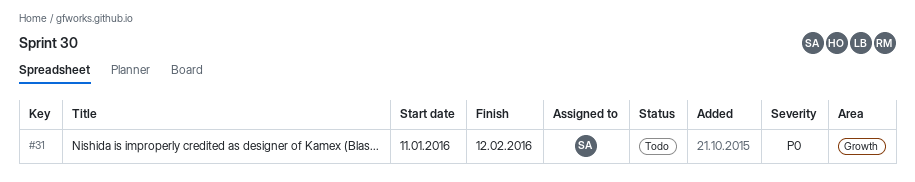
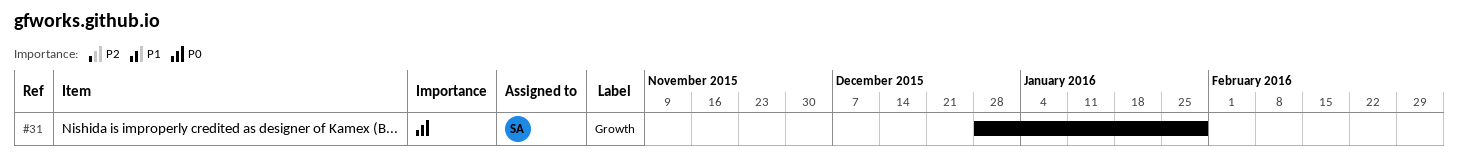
#31, start: Jan 11 -> Dec 28
#31, due: Feb 12 -> Jan 29

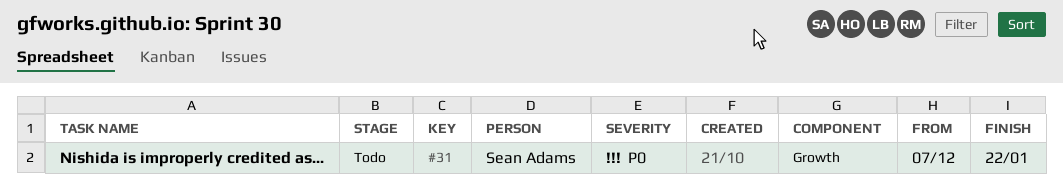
#31, start: Dec 28 -> Dec 7
#31, due: Jan 29 -> Jan 22

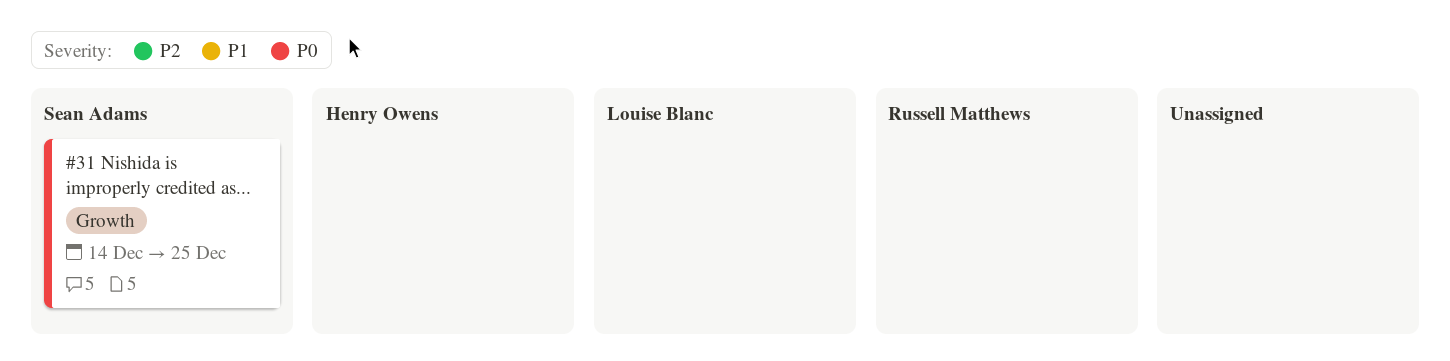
#31, start: Dec 7 -> Dec 14
#31, due: Jan 22 -> Dec 25

